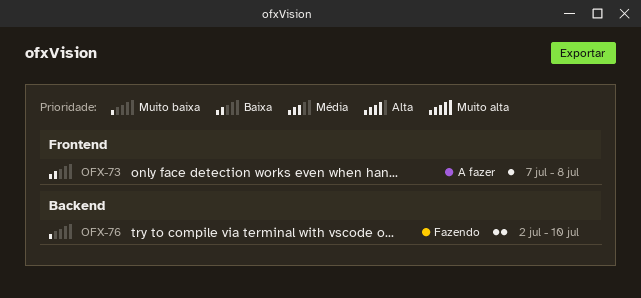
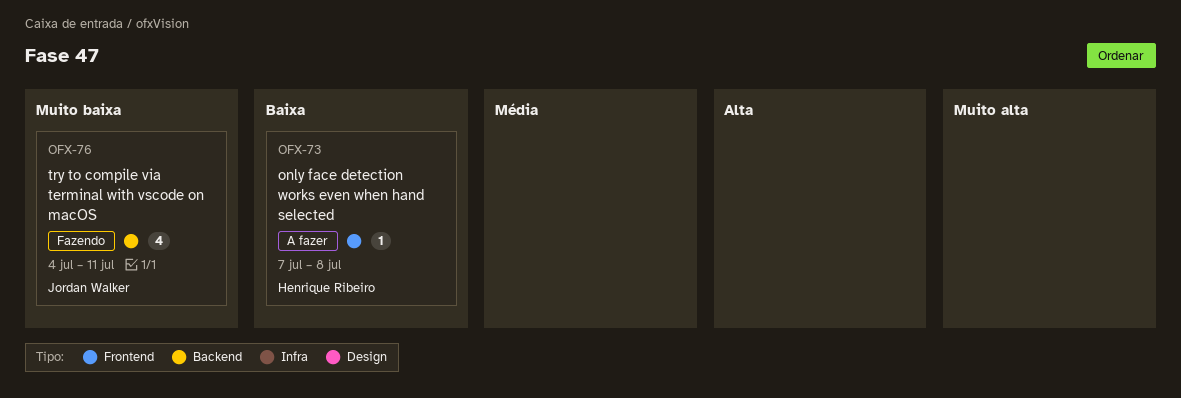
OFX-76, estimate: 2 -> 4
OFX-76, start: Jul 2 -> Jul 4
OFX-76, due: Jul 10 -> Jul 11

